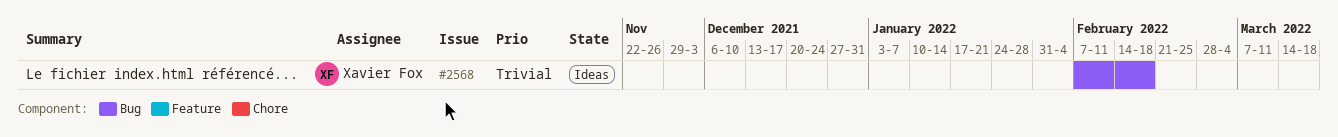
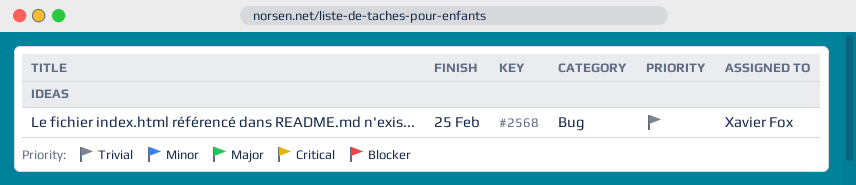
#2568, due: Feb 18 -> Feb 25

